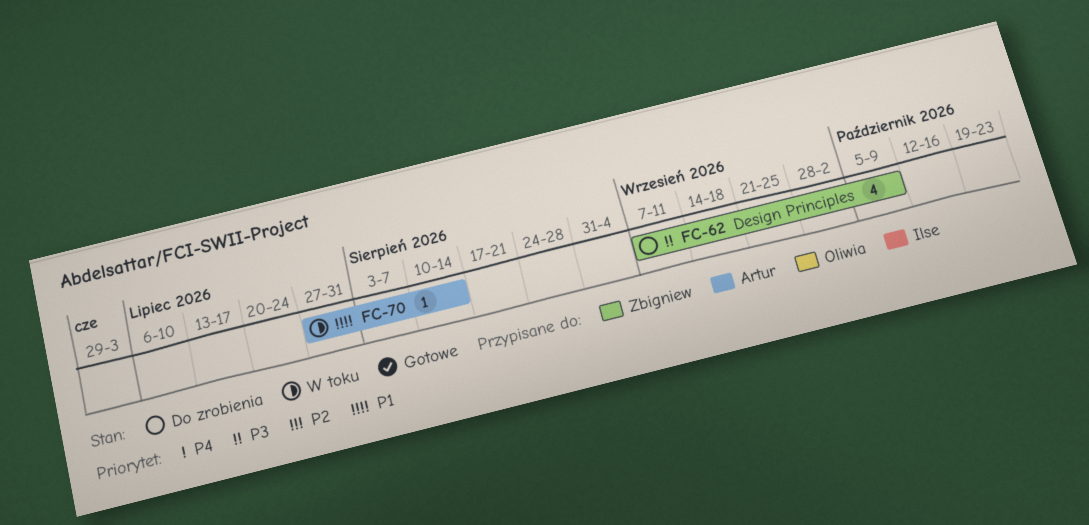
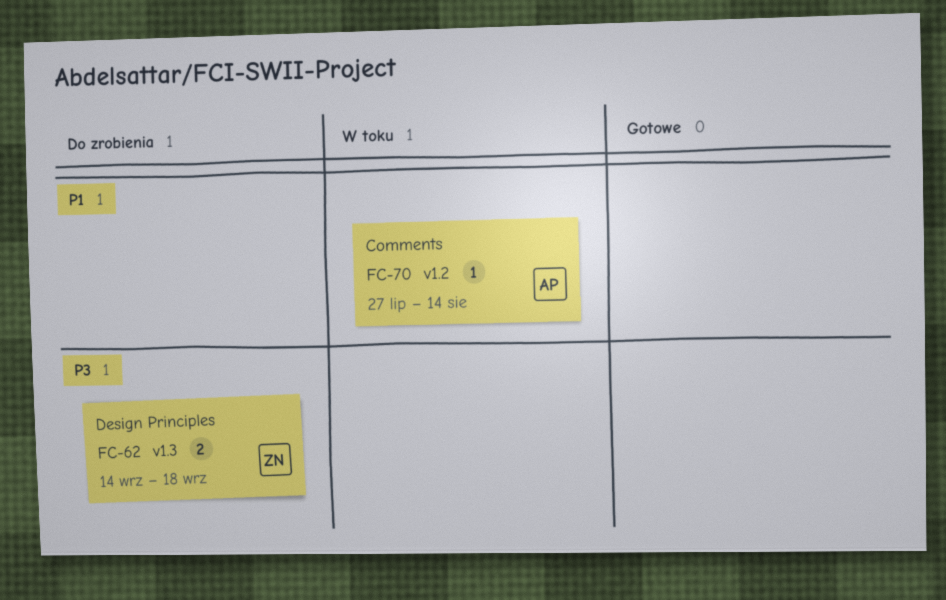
FC-62, estimate: 4 -> 2
FC-62, start: Sep 7 -> Sep 14
FC-62, due: Oct 9 -> Sep 18

